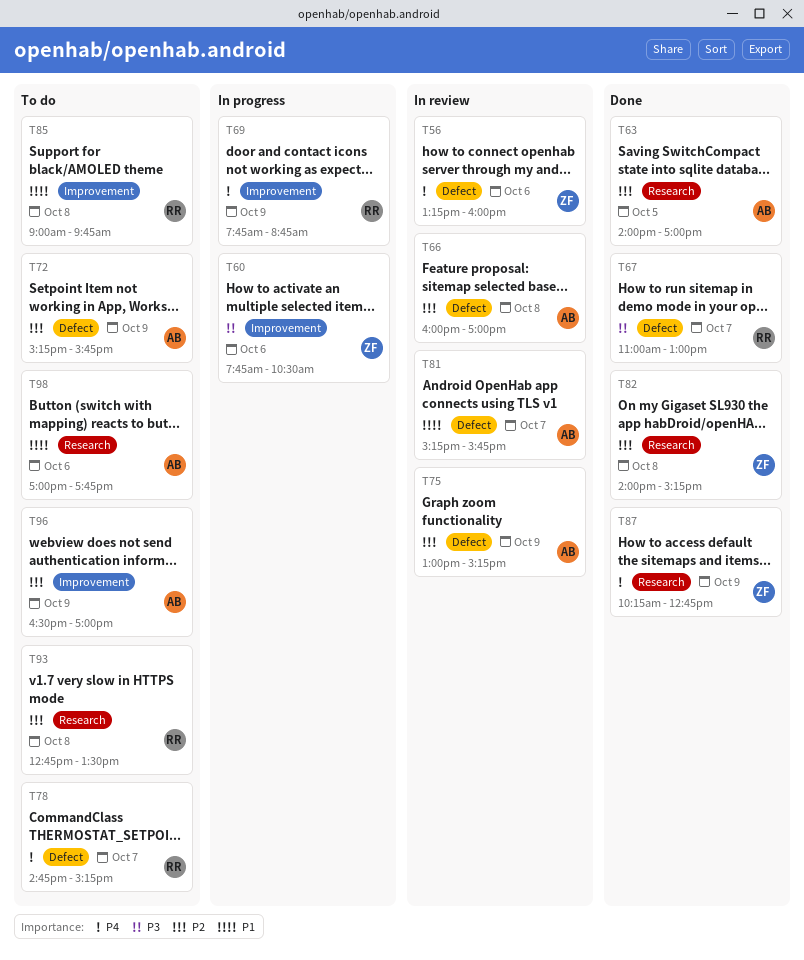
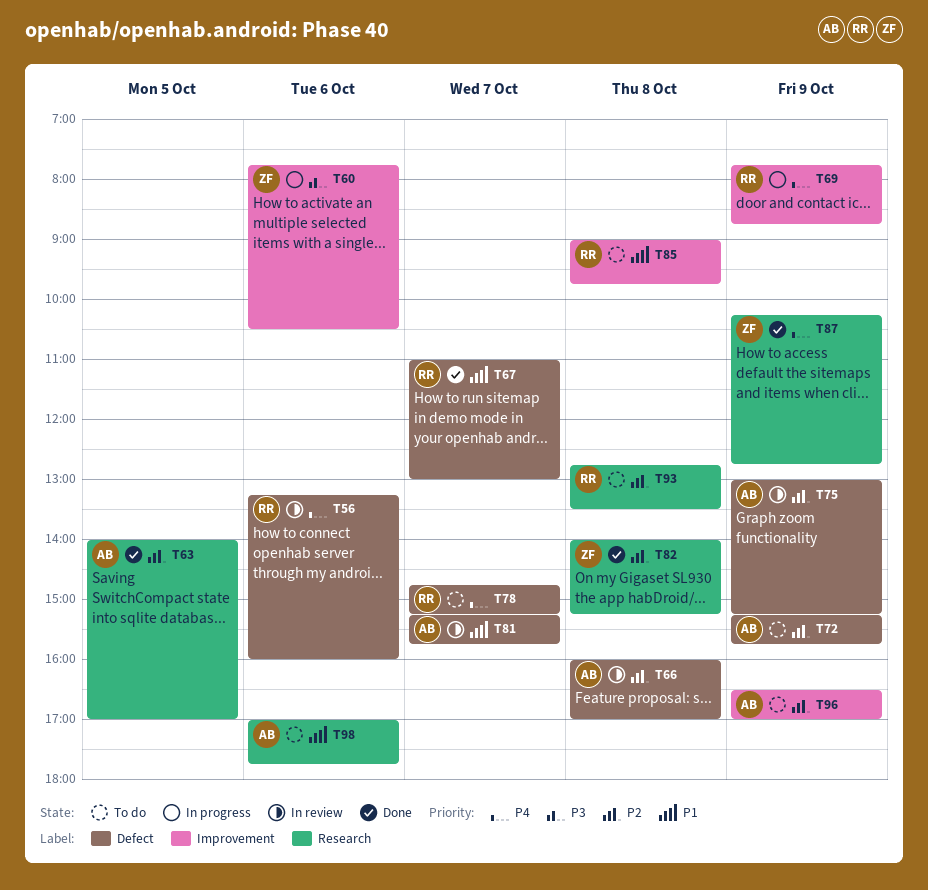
T56, owner: ZF -> RR
T67, priority: P3 -> P1

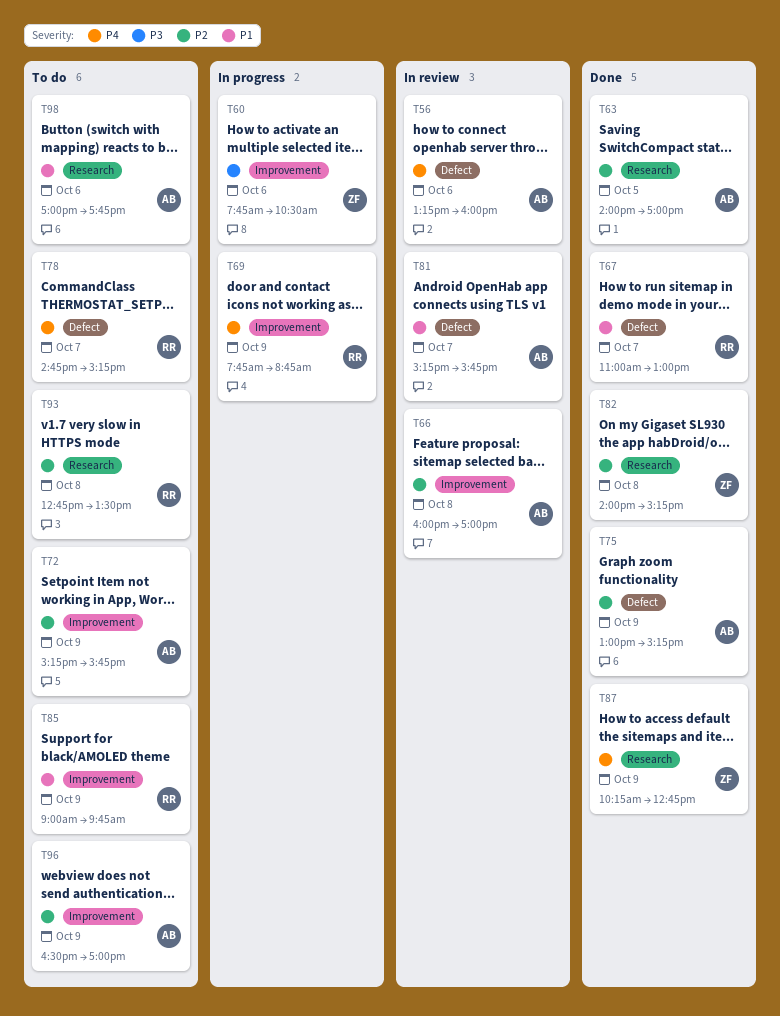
T56, owner: RR -> AB
T66, label: Defect -> Improvement
T72, label: Defect -> Improvement
T75, status: In review -> Done
T85, day: Oct 8 -> Oct 9

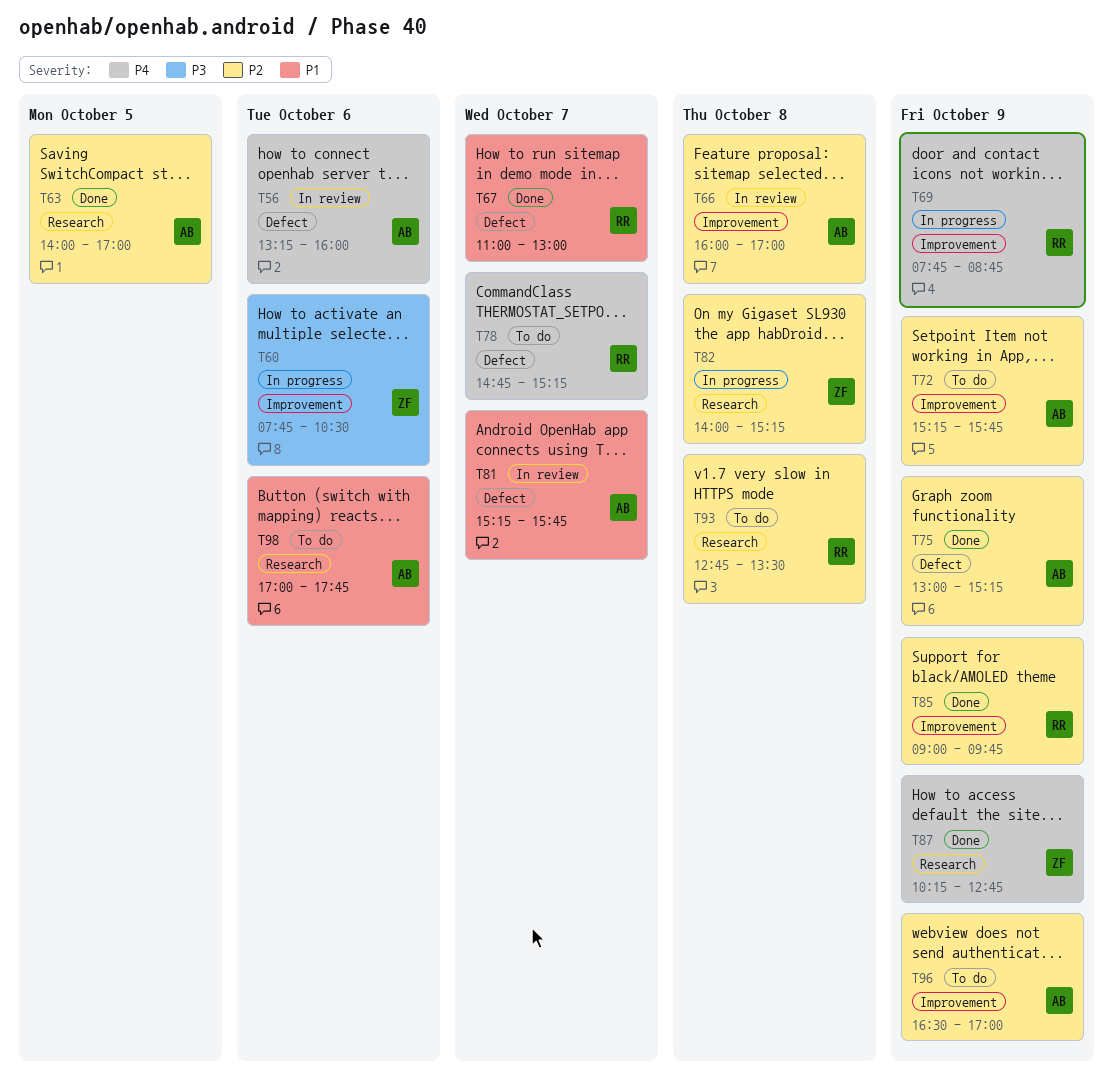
T82, status: Done -> In progress
T85, status: To do -> Done
T85, priority: P1 -> P2

